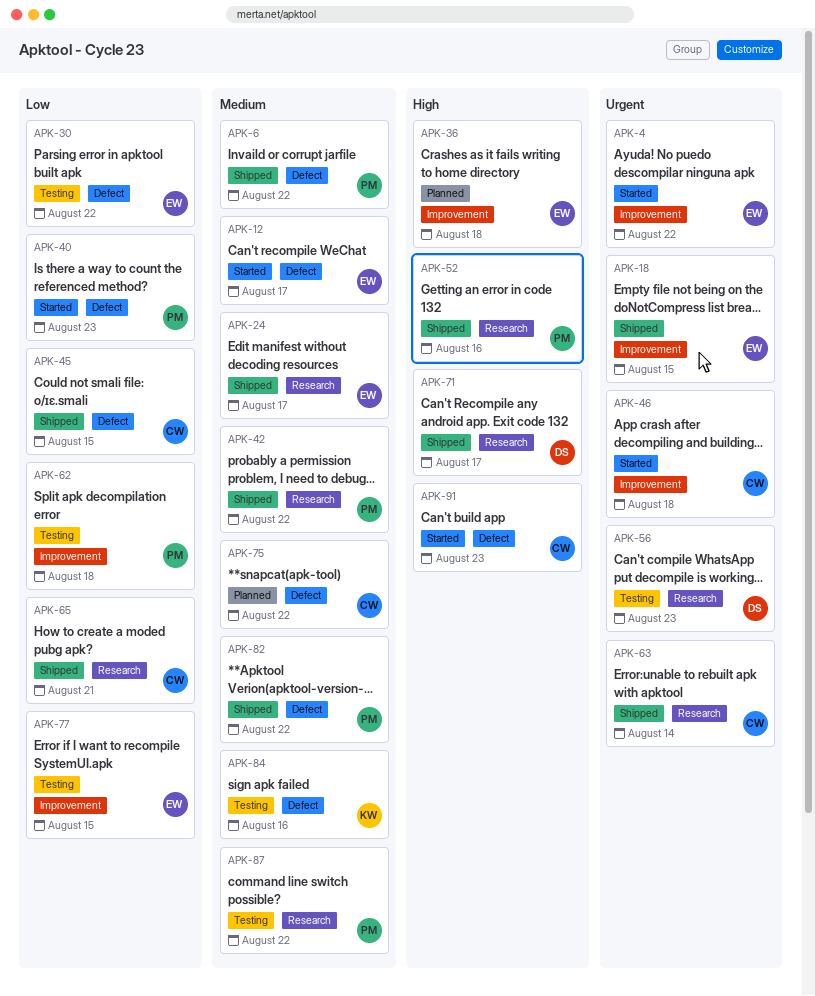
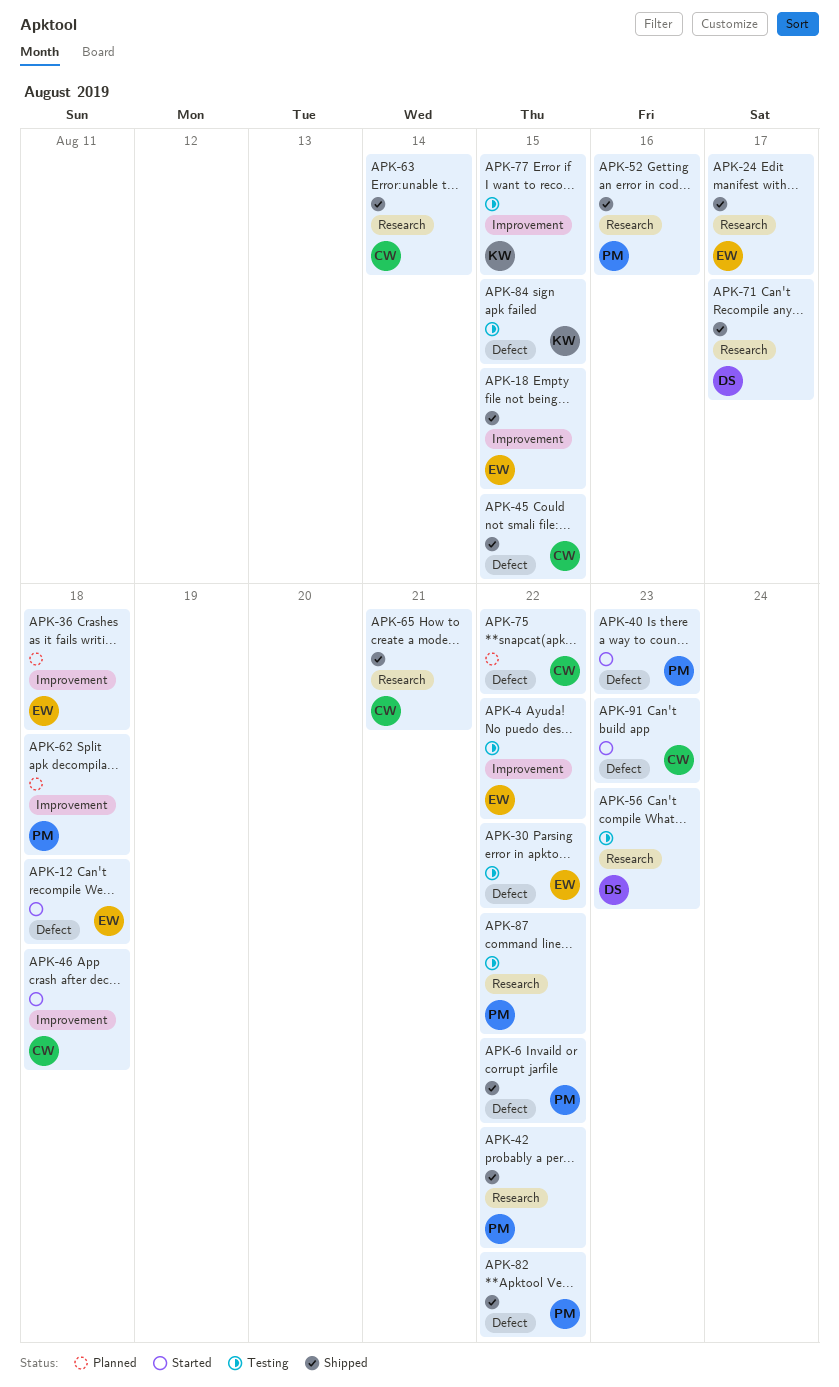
APK-4, status: Started -> Testing
APK-12, due: Aug 17 -> Aug 18
APK-62, status: Testing -> Planned
APK-77, owner: EW -> KW
APK-84, due: Aug 16 -> Aug 15

